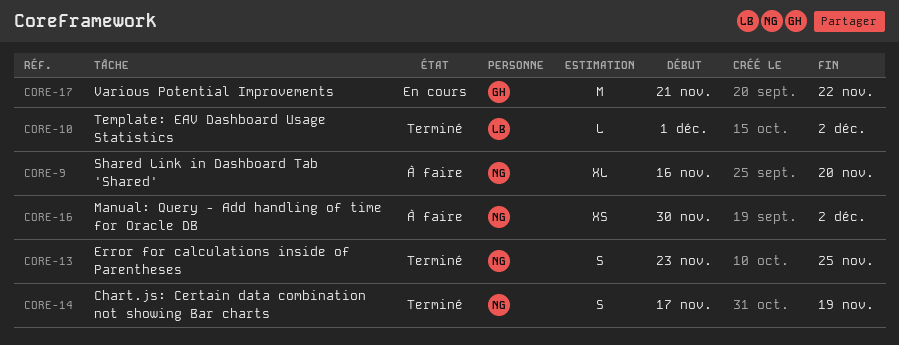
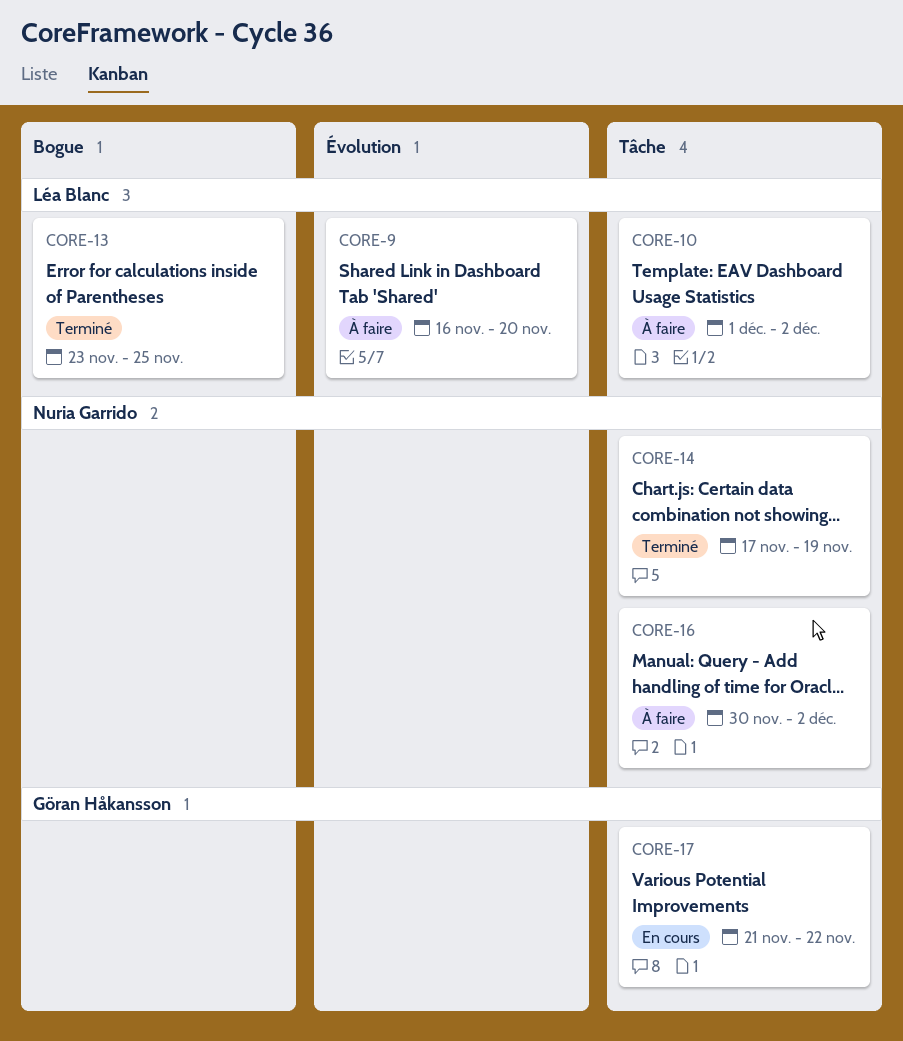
CORE-9, owner: Nuria Garrido -> Léa Blanc
CORE-10, status: Terminé -> À faire
CORE-13, owner: Nuria Garrido -> Léa Blanc

